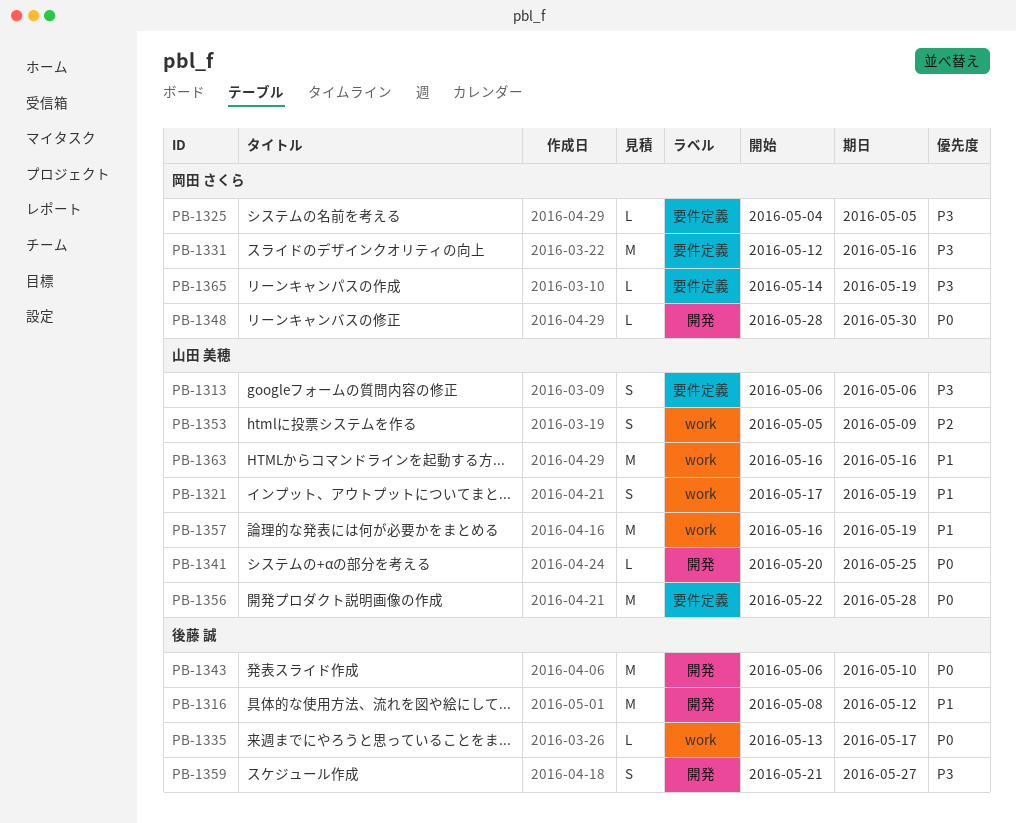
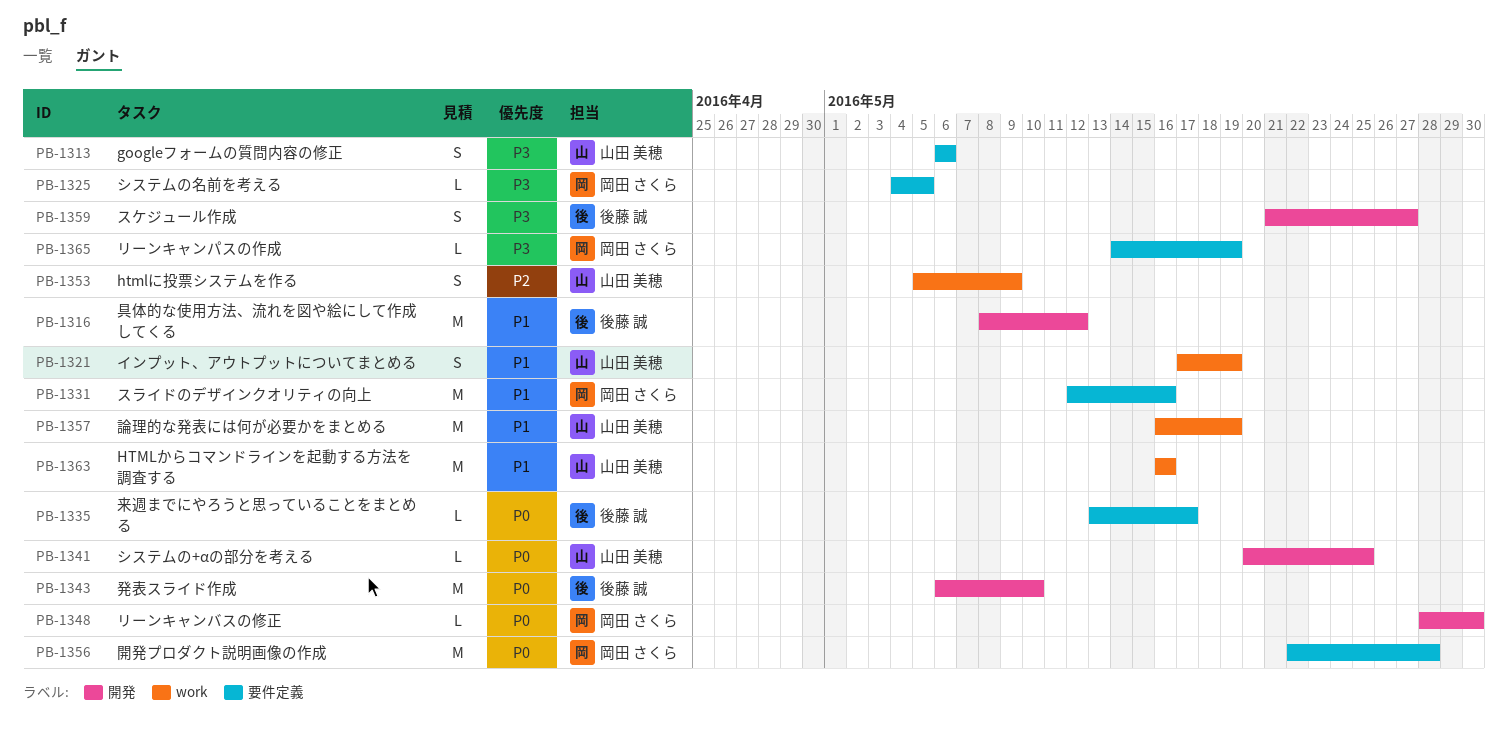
PB-1331, priority: P3 -> P1
PB-1335, label: work -> 要件定義
PB-1356, owner: 山田 美穂 -> 岡田 さくら

